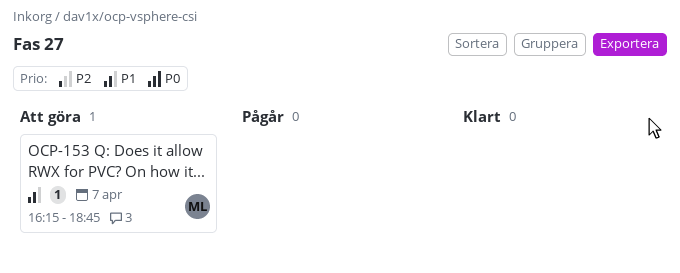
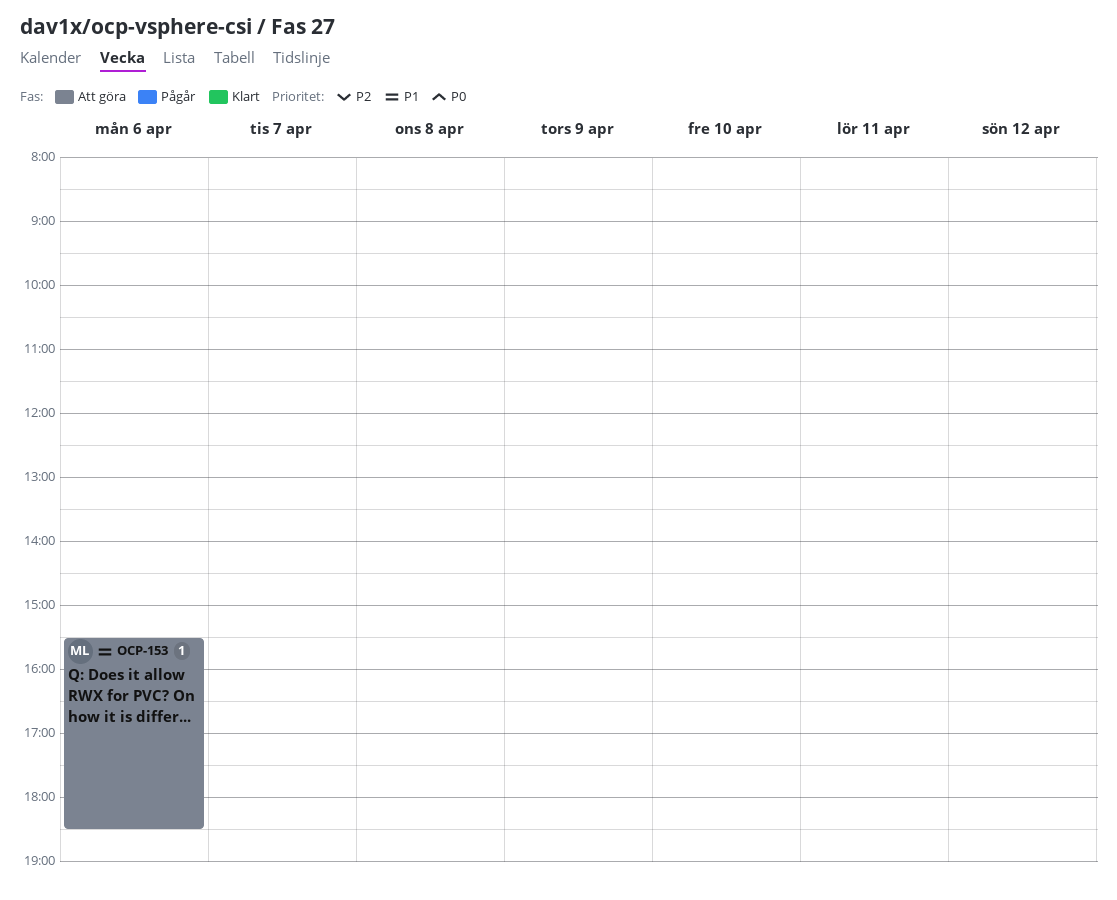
OCP-153, day: Apr 7 -> Apr 6
OCP-153, begins: 16:15 -> 15:30
OCP-153, ends: 18:45 -> 18:30

